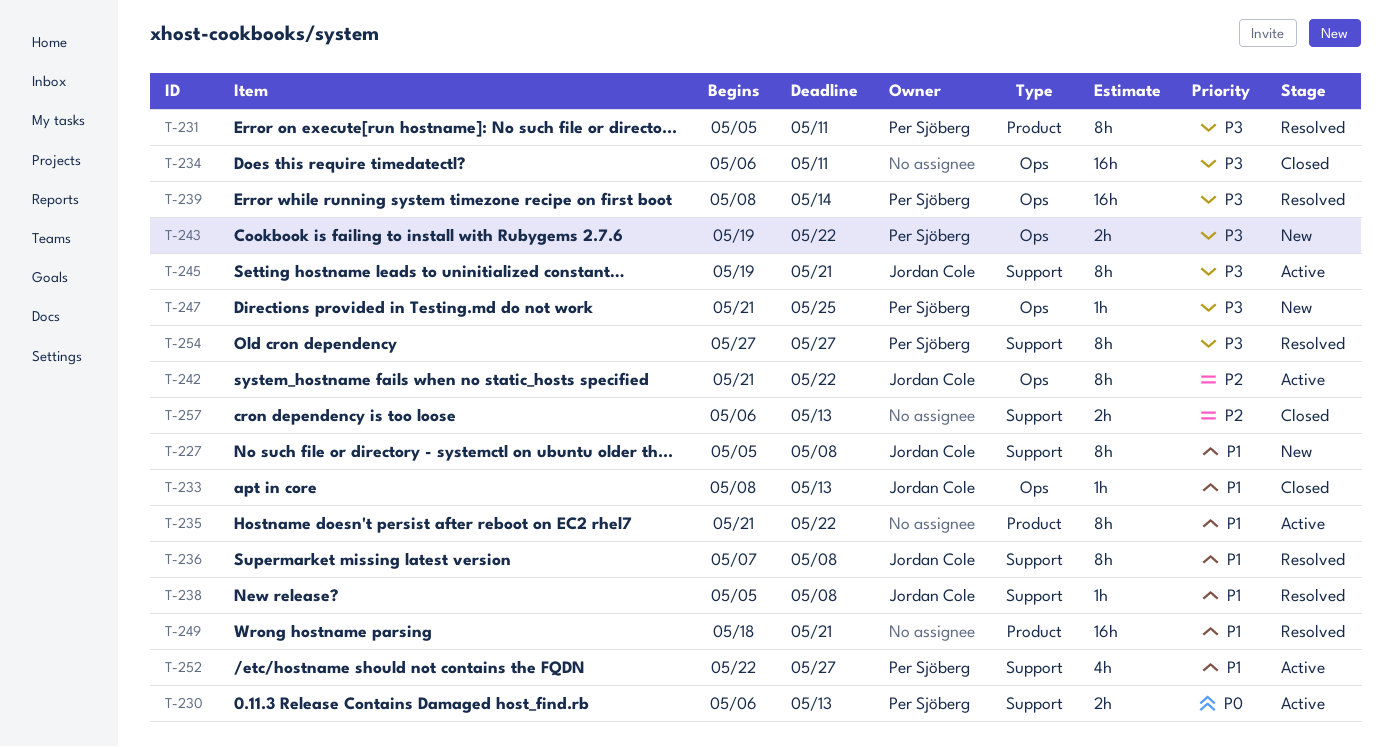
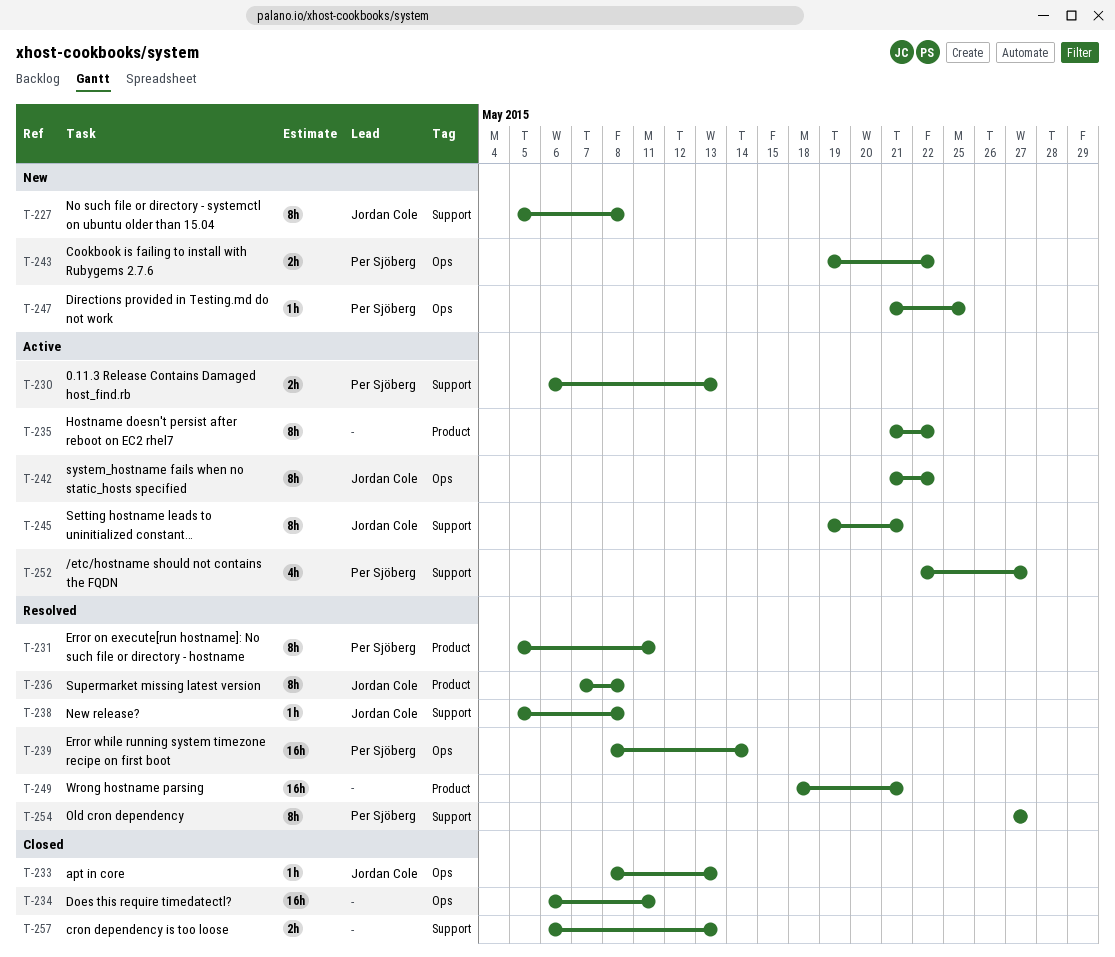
T-236, label: Support -> Product

